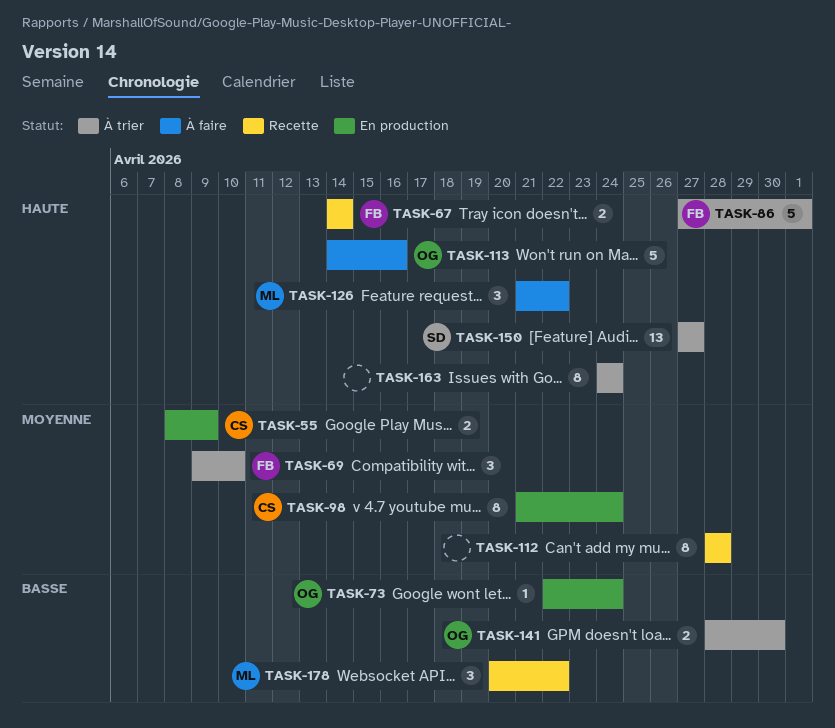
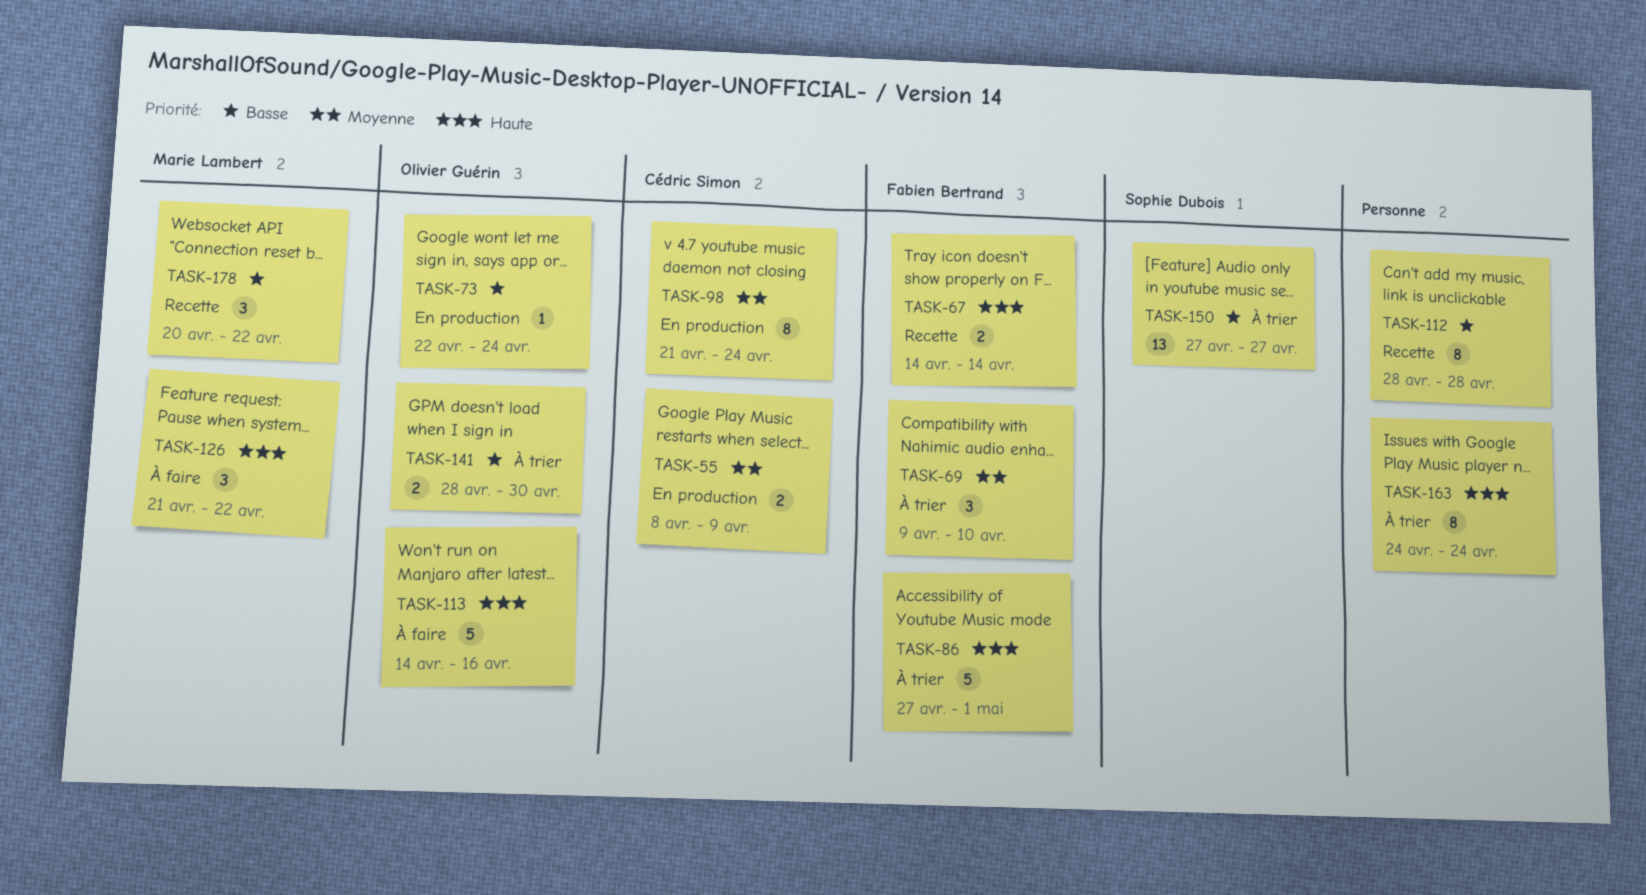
TASK-112, priority: Moyenne -> Basse
TASK-150, priority: Haute -> Basse

